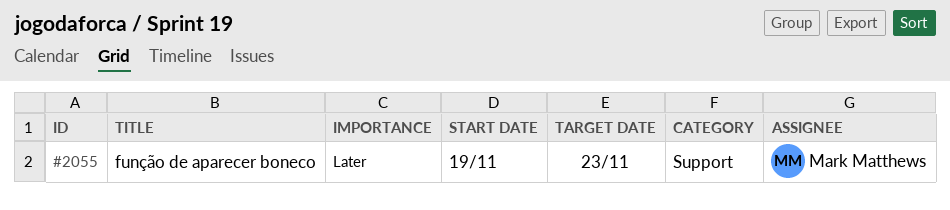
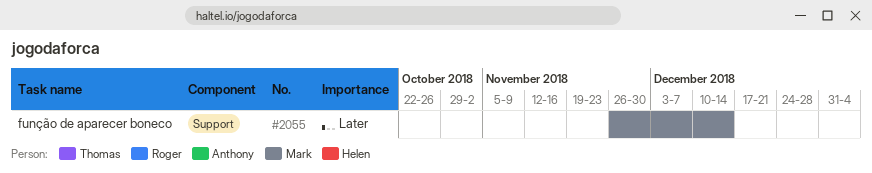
#2055, start: Nov 19 -> Nov 26
#2055, due: Nov 23 -> Dec 14

